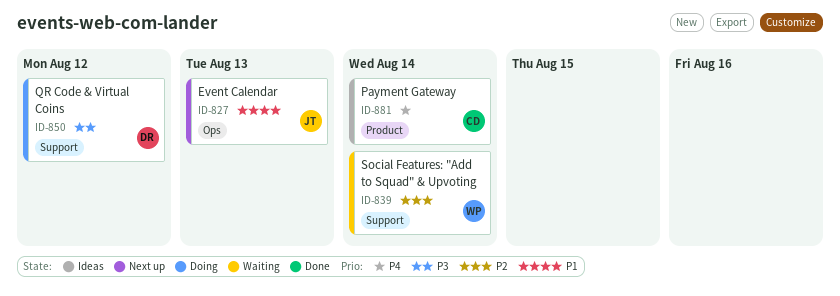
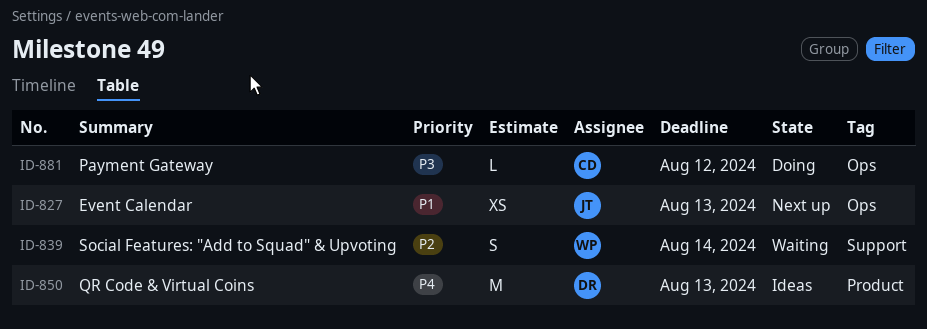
ID-850, status: Doing -> Ideas
ID-850, priority: P3 -> P4
ID-850, label: Support -> Product
ID-850, due: Aug 12 -> Aug 13
ID-881, status: Ideas -> Doing
ID-881, priority: P4 -> P3
ID-881, label: Product -> Ops
ID-881, due: Aug 14 -> Aug 12

